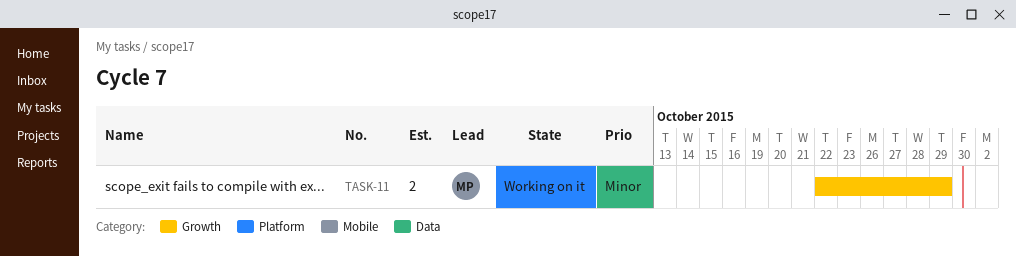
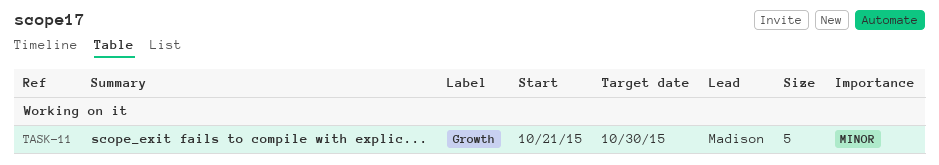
TASK-11, estimate: 2 -> 5
TASK-11, start: Oct 22 -> Oct 21
TASK-11, due: Oct 29 -> Oct 30

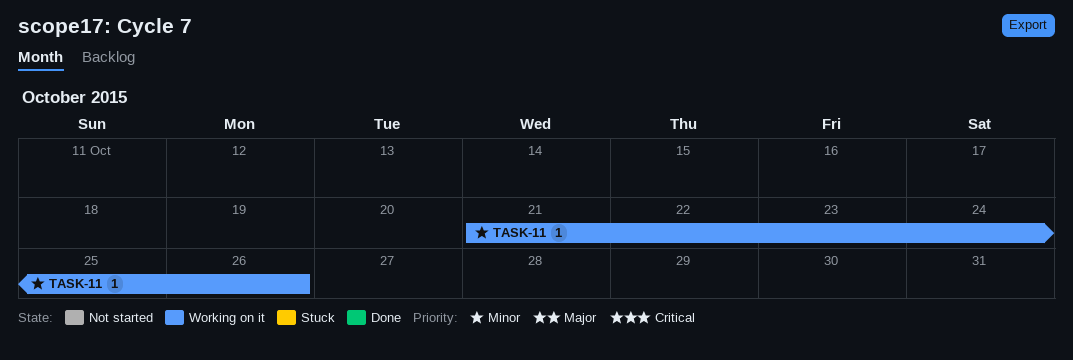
TASK-11, estimate: 5 -> 1
TASK-11, due: Oct 30 -> Oct 26

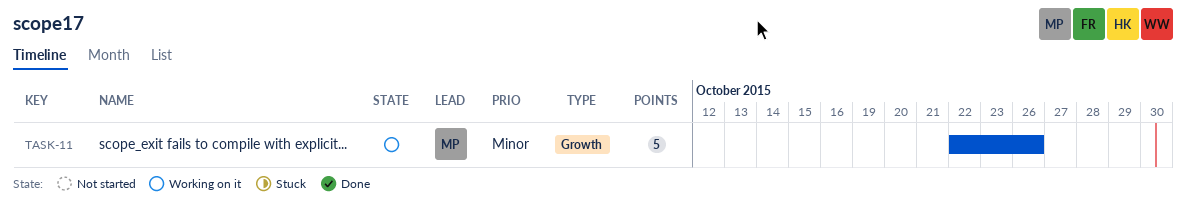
TASK-11, estimate: 1 -> 5
TASK-11, start: Oct 21 -> Oct 22

